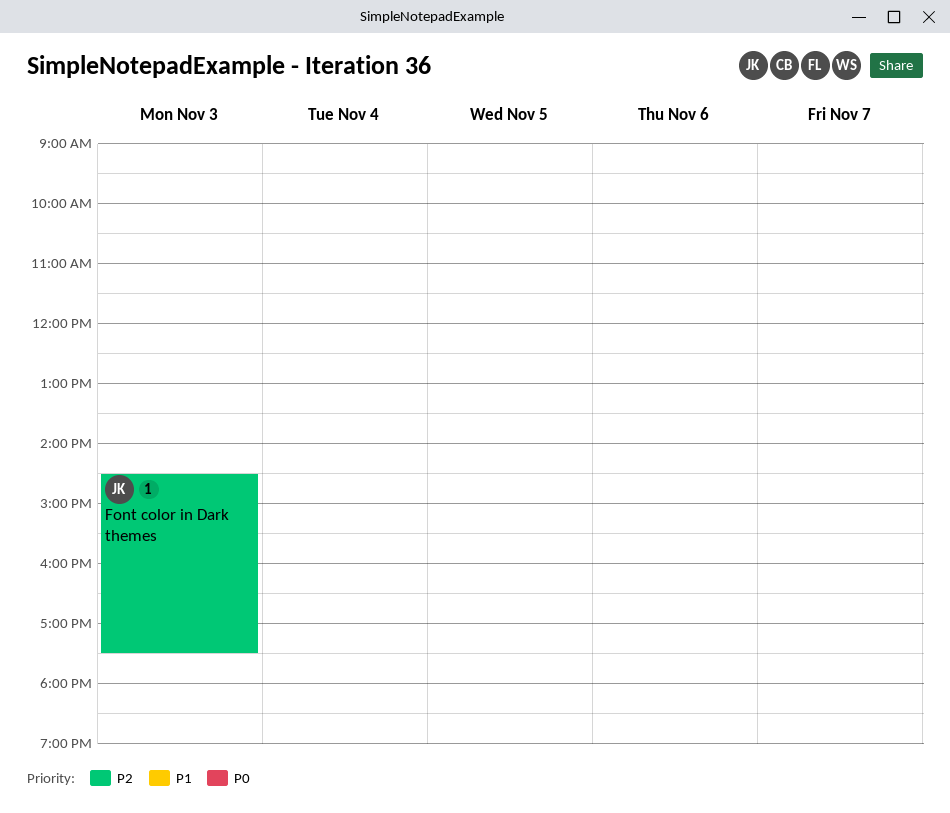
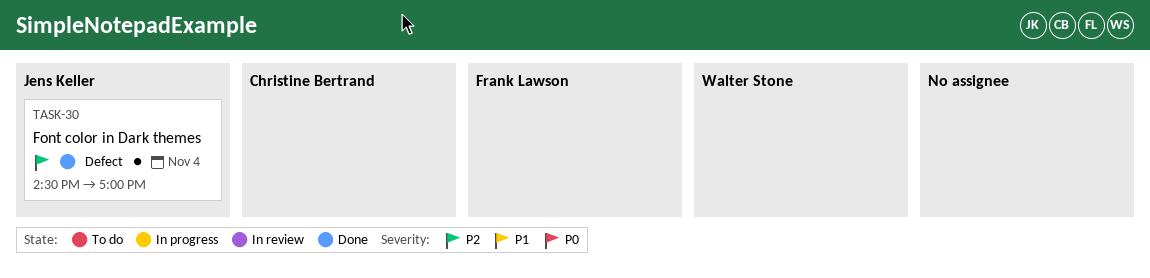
Font color in Dark themes, day: Nov 3 -> Nov 4
Font color in Dark themes, ends: 17:30 -> 17:00

